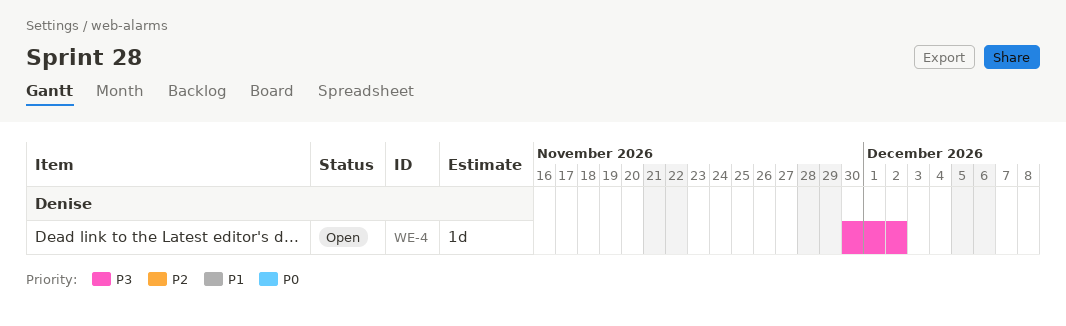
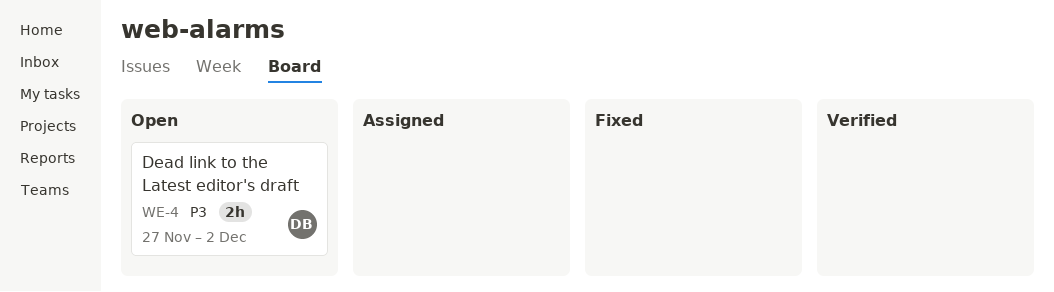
WE-4, estimate: 1d -> 2h
WE-4, start: Nov 30 -> Nov 27

